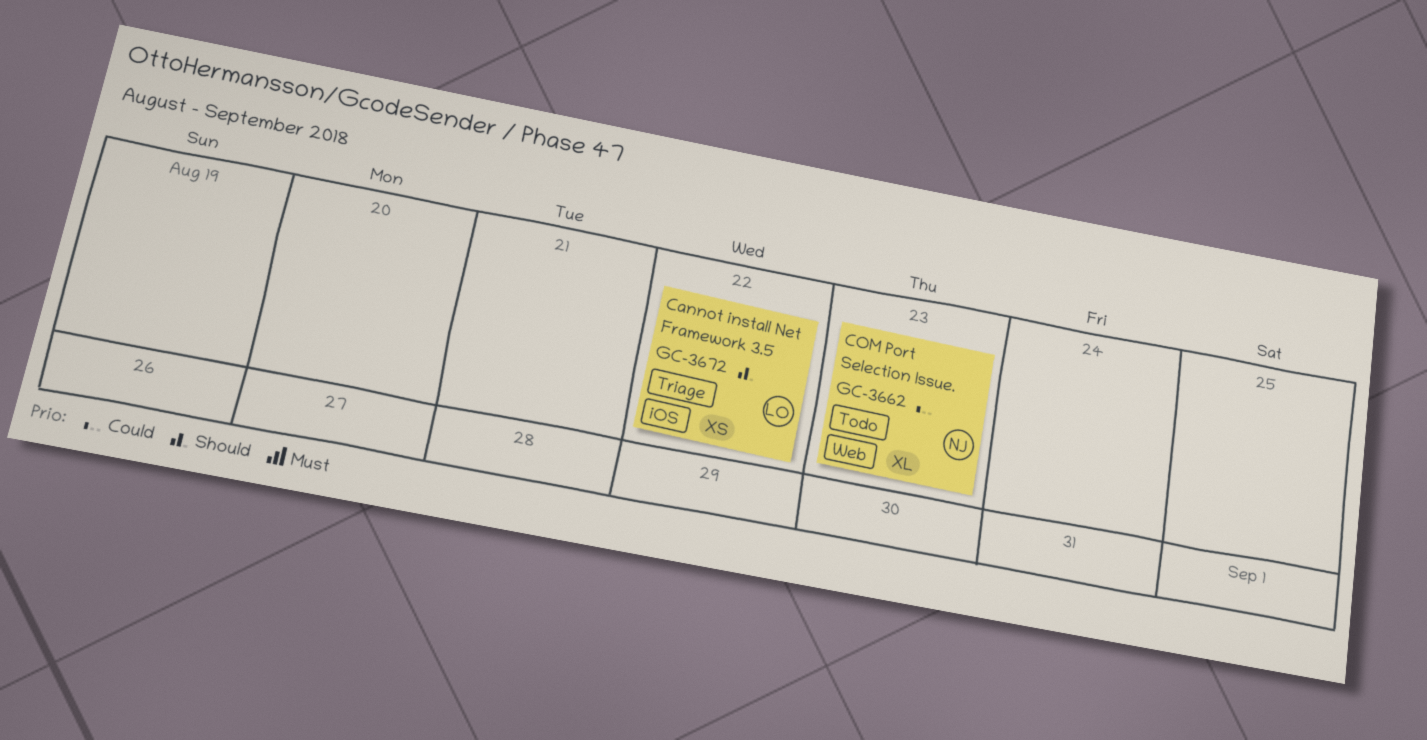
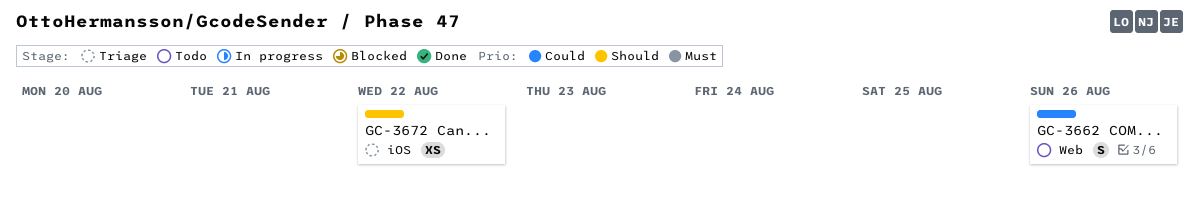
GC-3662, estimate: XL -> S
GC-3662, due: Aug 23 -> Aug 26

